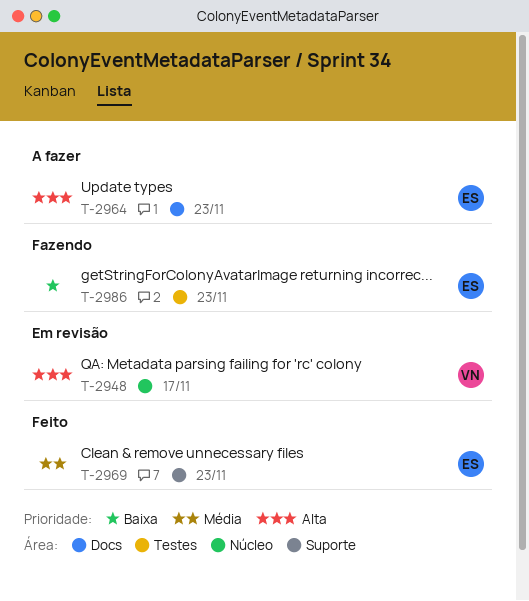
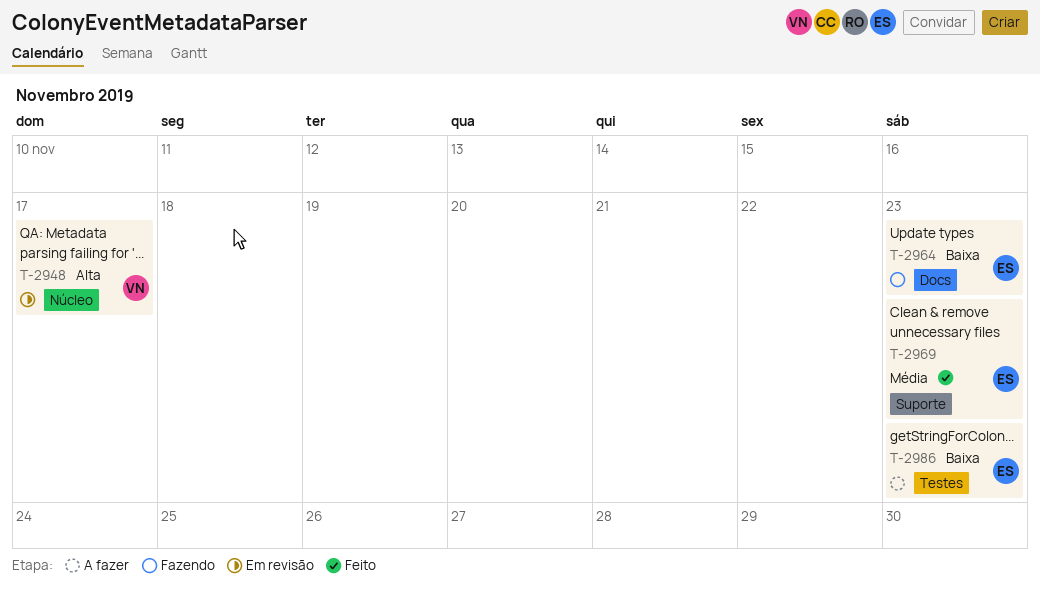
T-2964, status: A fazer -> Fazendo
T-2964, priority: Alta -> Baixa
T-2986, status: Fazendo -> A fazer

